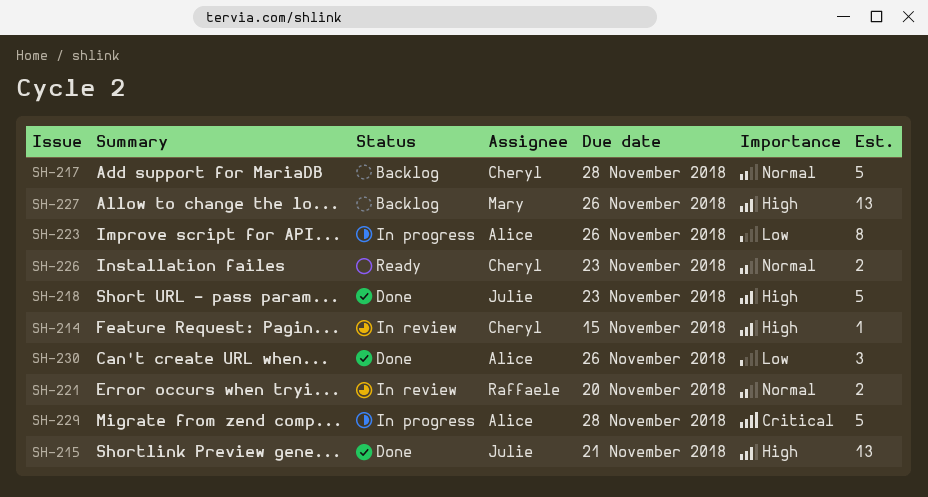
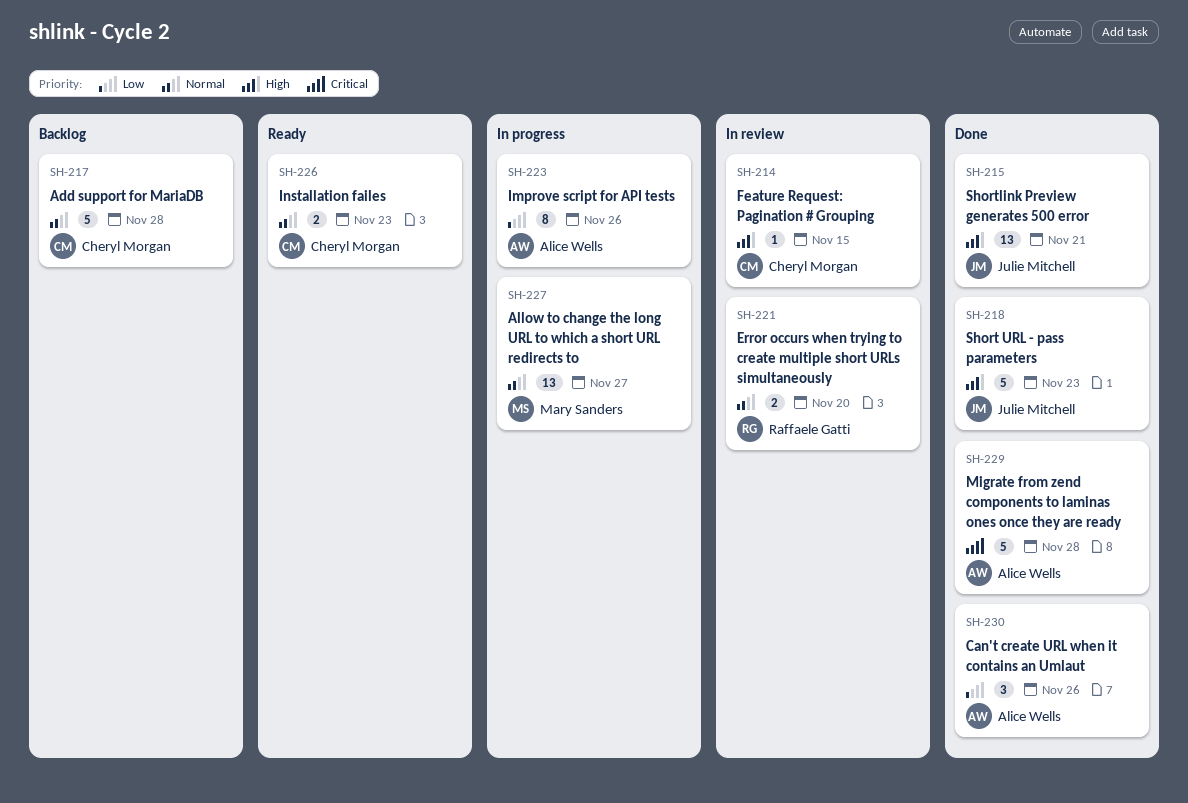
SH-227, status: Backlog -> In progress
SH-227, priority: High -> Normal
SH-227, due: Nov 26 -> Nov 27
SH-229, status: In progress -> Done

